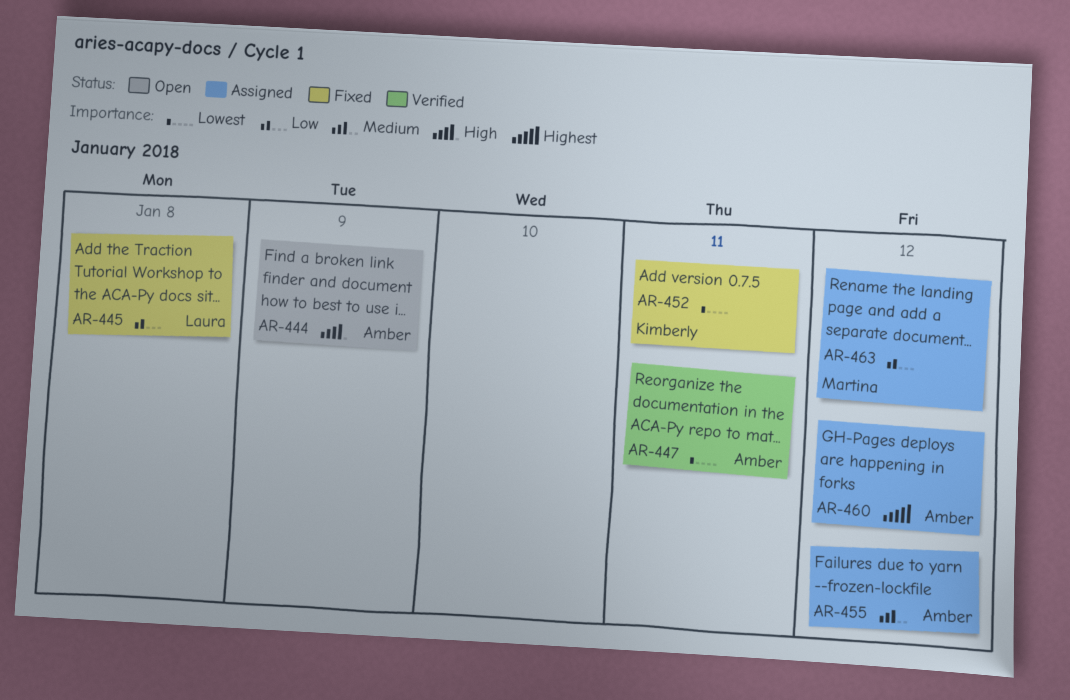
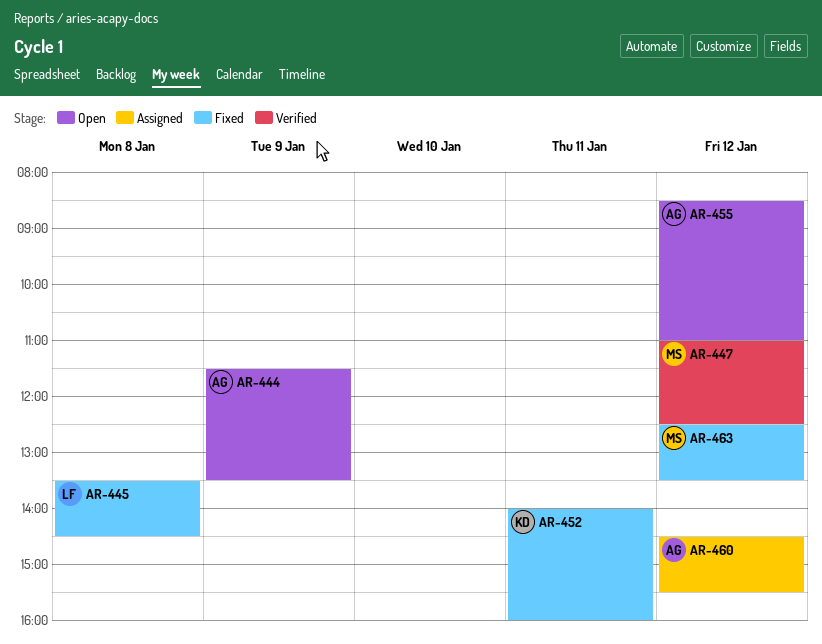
AR-447, owner: Amber -> Martina
AR-447, day: Jan 11 -> Jan 12
AR-455, status: Assigned -> Open
AR-463, status: Assigned -> Fixed

